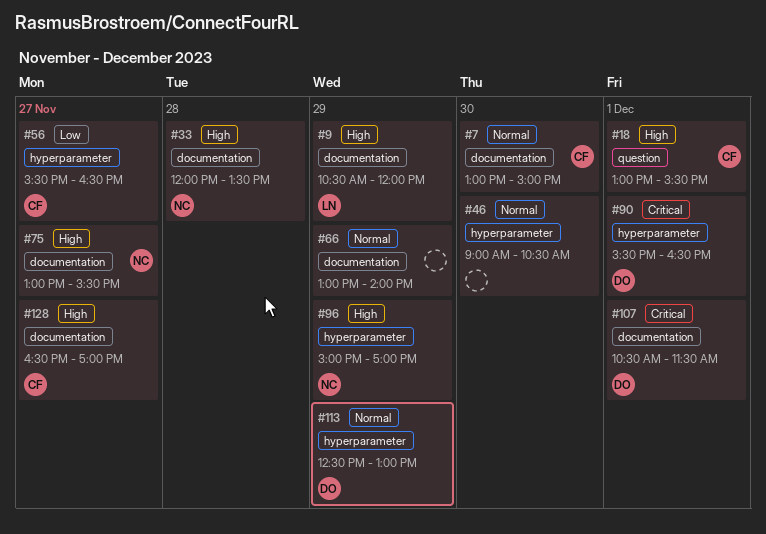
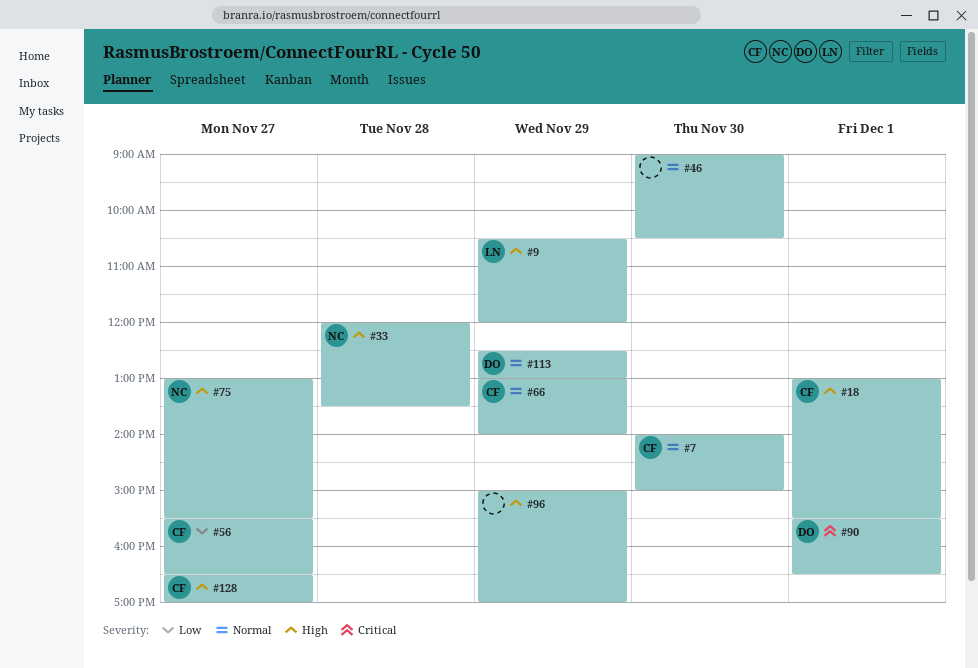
#7, begins: 13:00 -> 14:00
#66, owner: none -> CF
#96, owner: NC -> none
#107: present -> none

